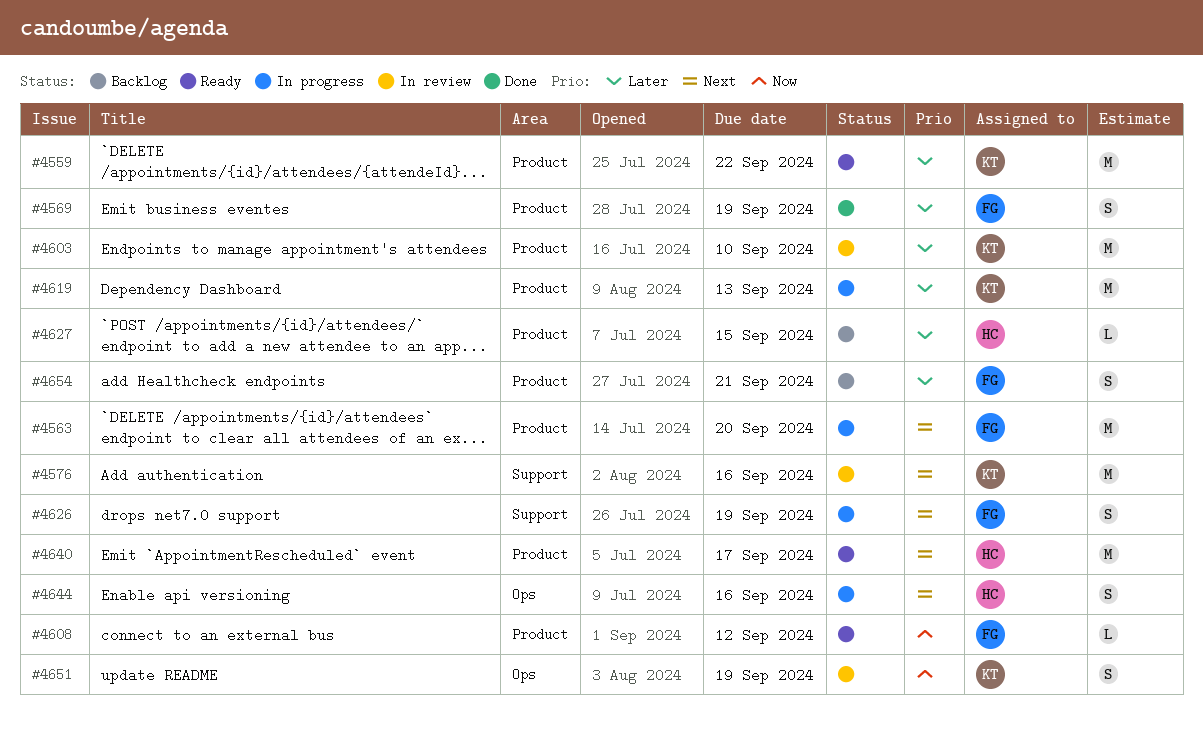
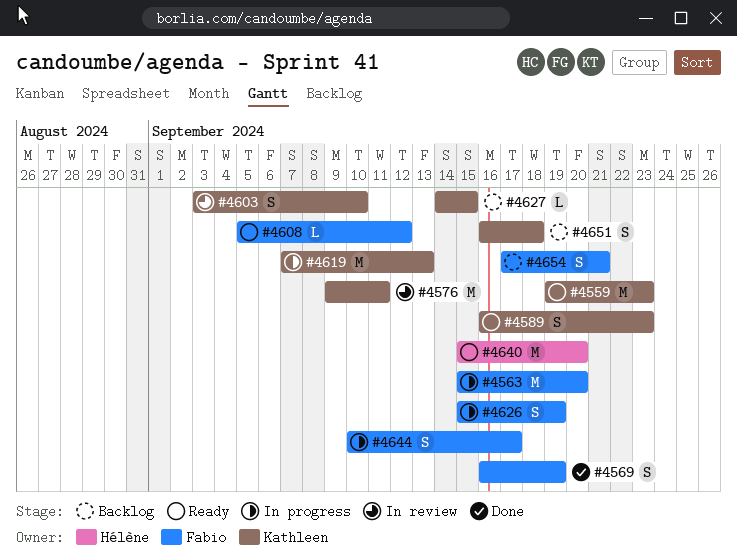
#4559, due: Sep 22 -> Sep 23
#4576, due: Sep 16 -> Sep 11
#4589: none -> present
#4603, estimate: M -> S
#4627, owner: Hélène -> Kathleen
#4640, due: Sep 17 -> Sep 20
#4644, owner: Hélène -> Fabio
#4644, due: Sep 16 -> Sep 17
#4651, status: In review -> Backlog
#4651, due: Sep 19 -> Sep 18

